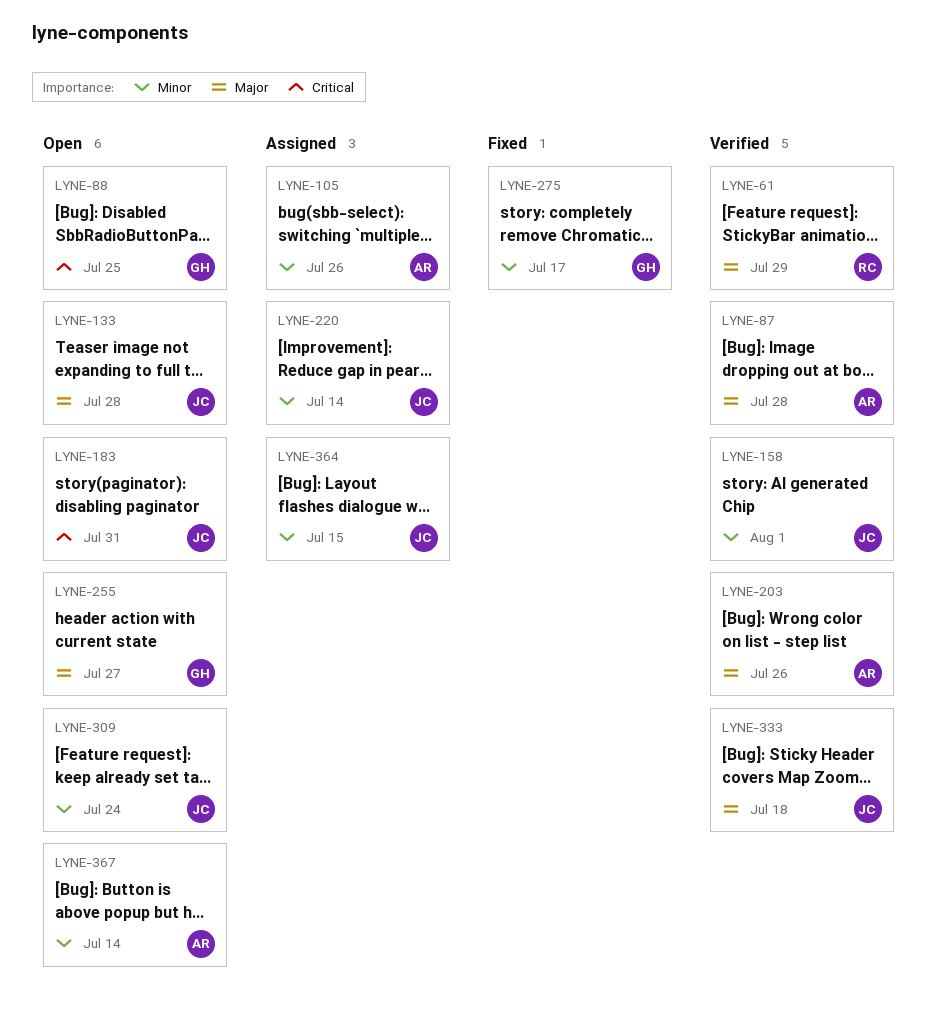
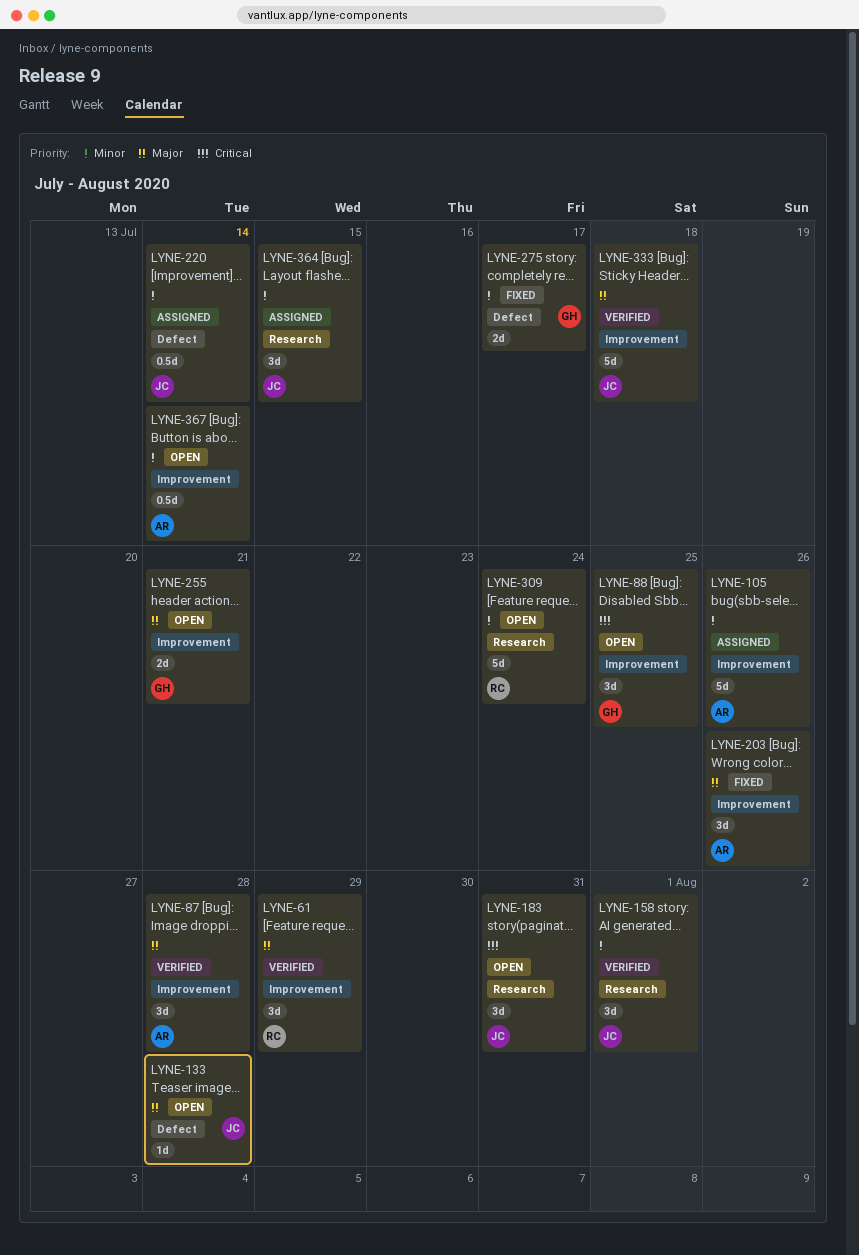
LYNE-203, status: Verified -> Fixed
LYNE-255, due: Jul 27 -> Jul 21
LYNE-309, owner: JC -> RC

